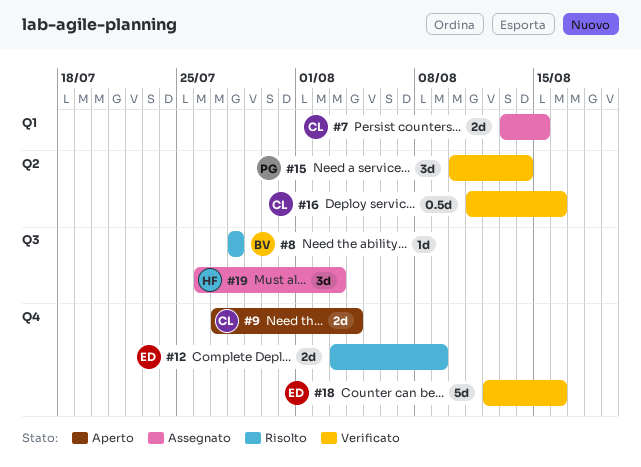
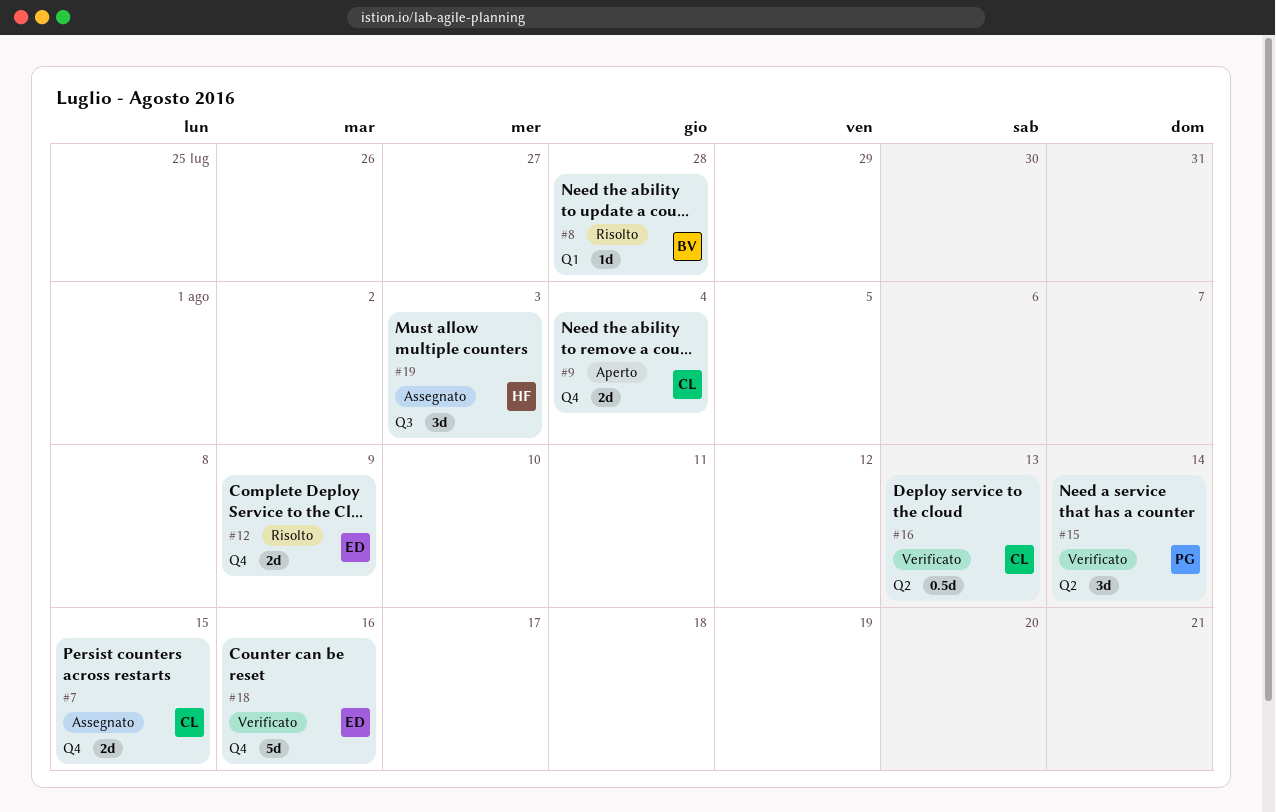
#7, label: Q1 -> Q4
#8, label: Q3 -> Q1
#16, due: Aug 16 -> Aug 13

